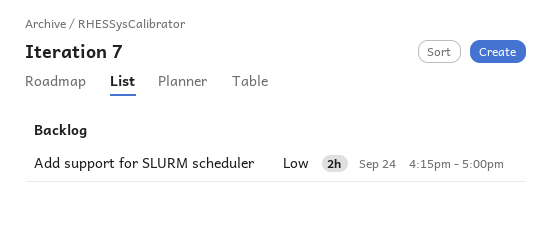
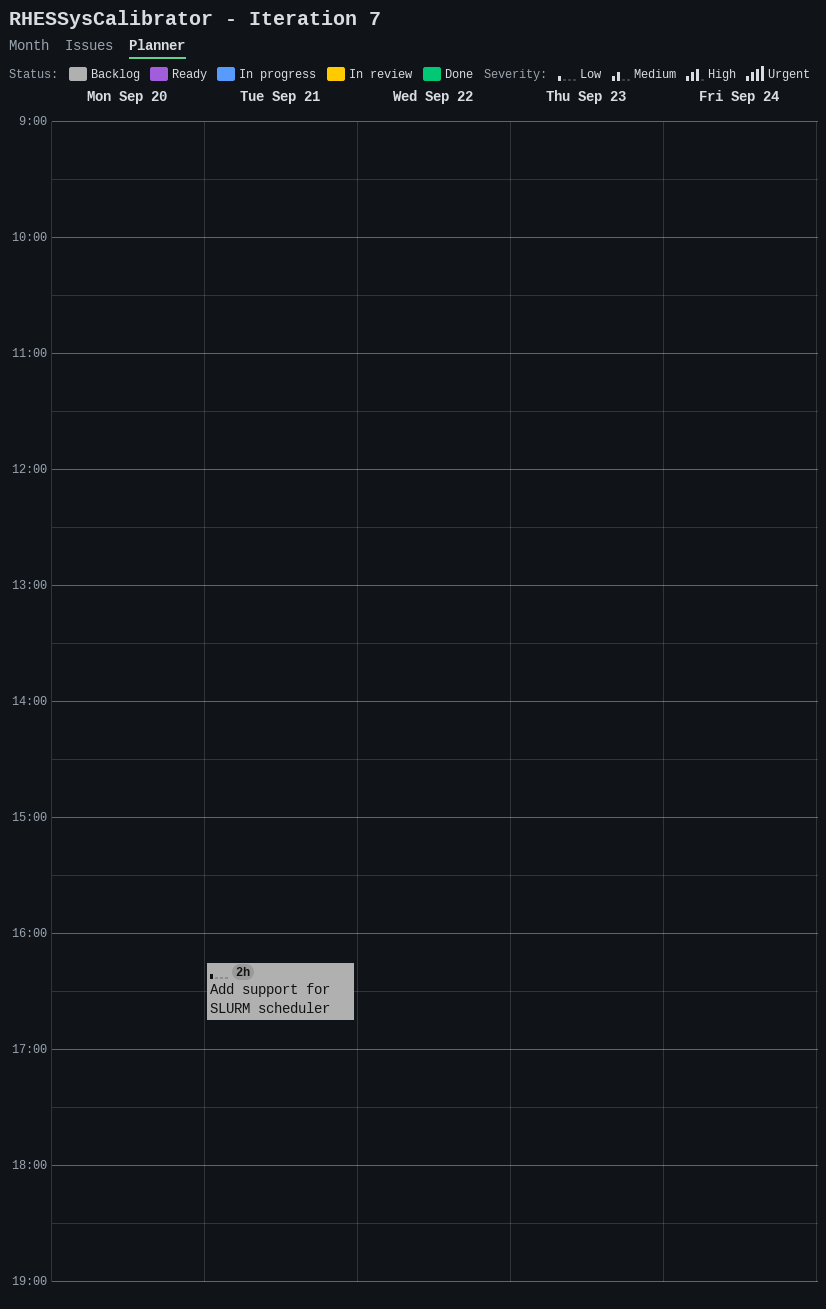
Add support for SLURM scheduler, day: Sep 24 -> Sep 21
Add support for SLURM scheduler, ends: 17:00 -> 16:45

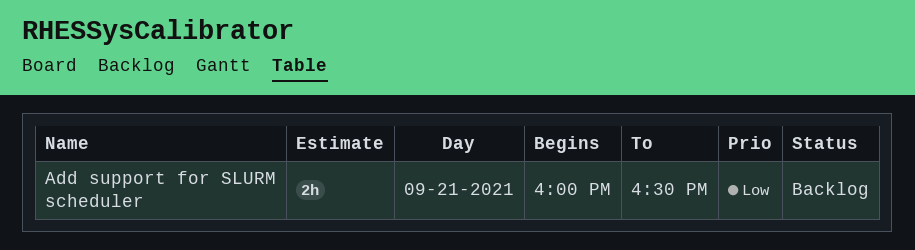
Add support for SLURM scheduler, begins: 16:15 -> 16:00
Add support for SLURM scheduler, ends: 16:45 -> 16:30

